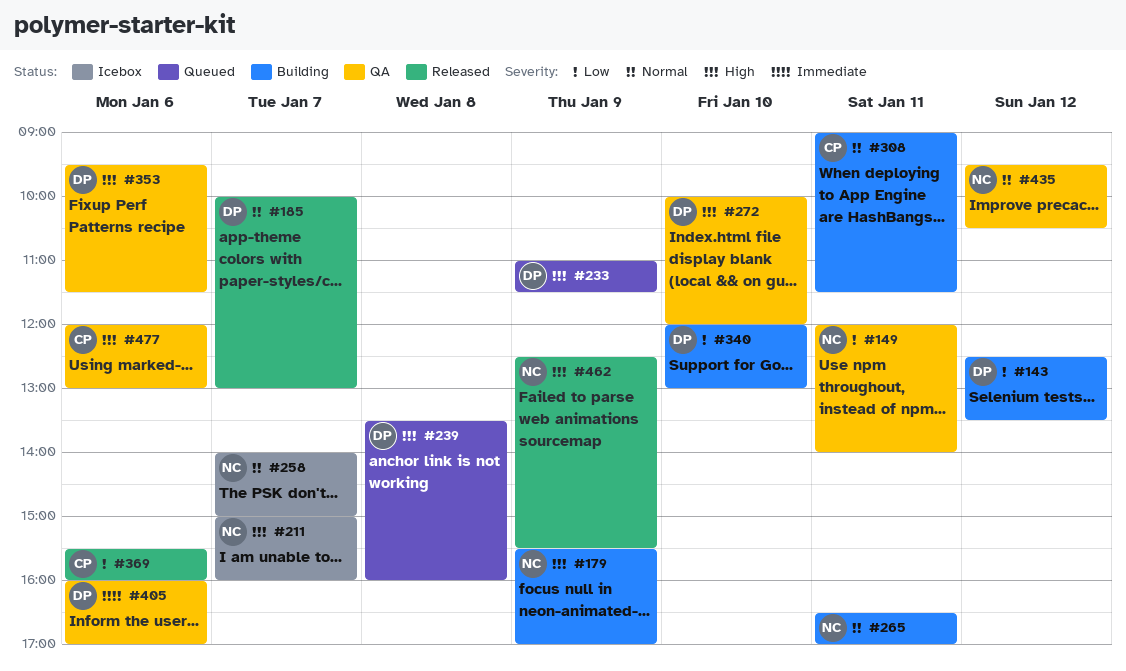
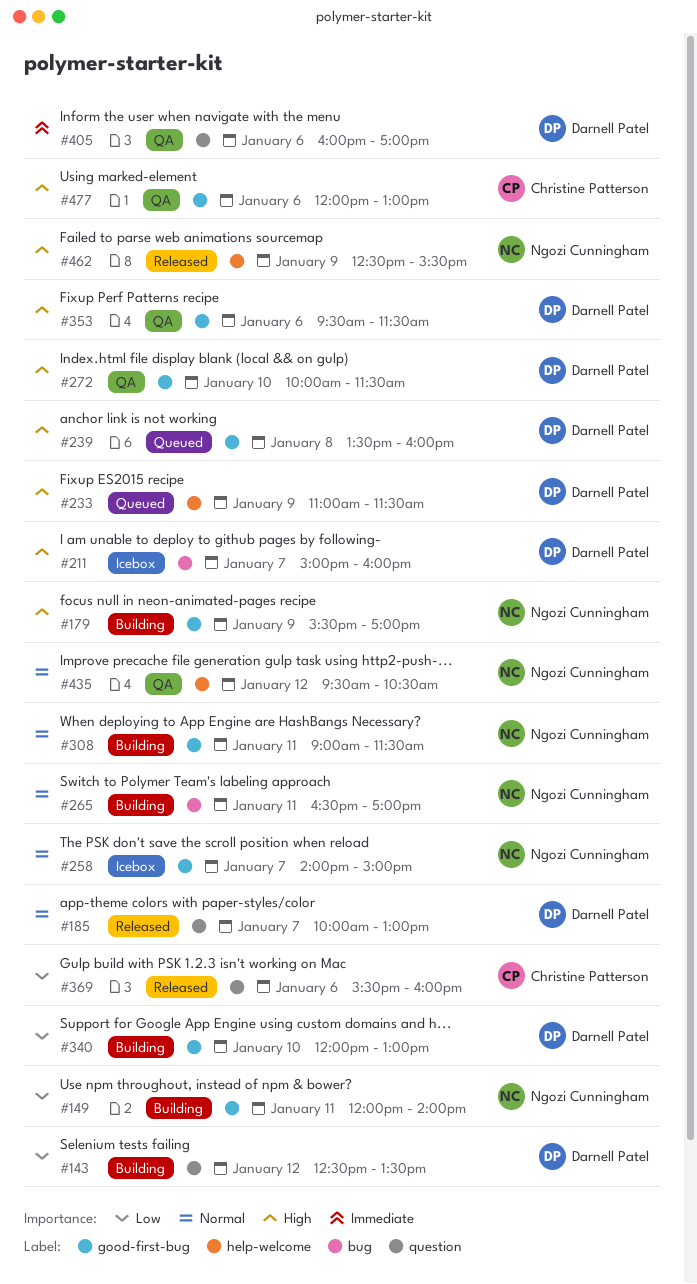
#149, status: QA -> Building
#211, owner: Ngozi Cunningham -> Darnell Patel
#272, ends: 12:00 -> 11:30
#308, owner: Christine Patterson -> Ngozi Cunningham

